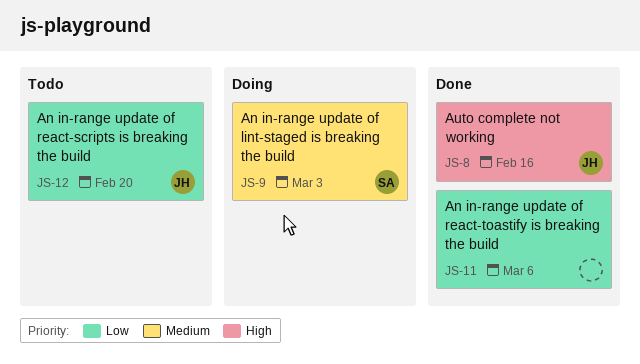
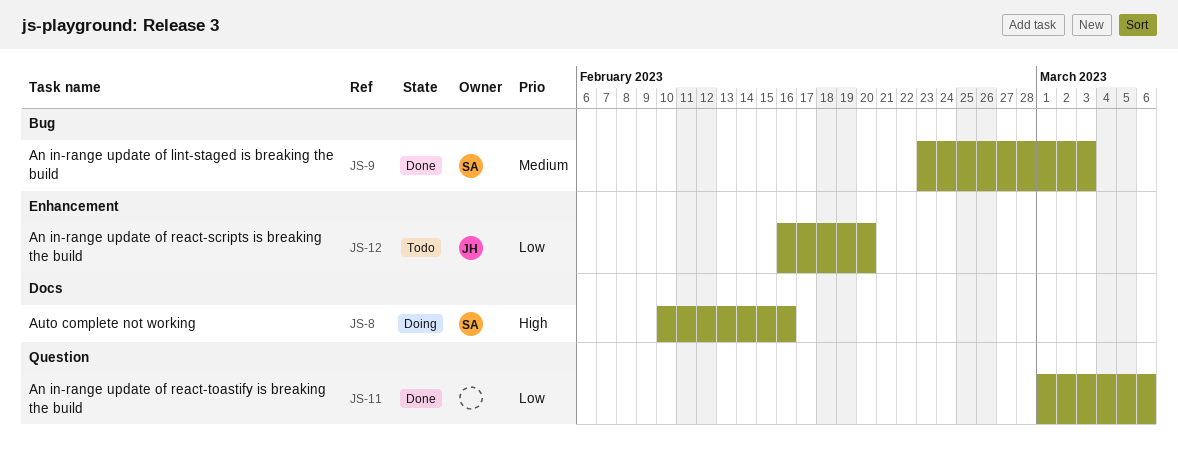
JS-8, status: Done -> Doing
JS-8, owner: JH -> SA
JS-9, status: Doing -> Done

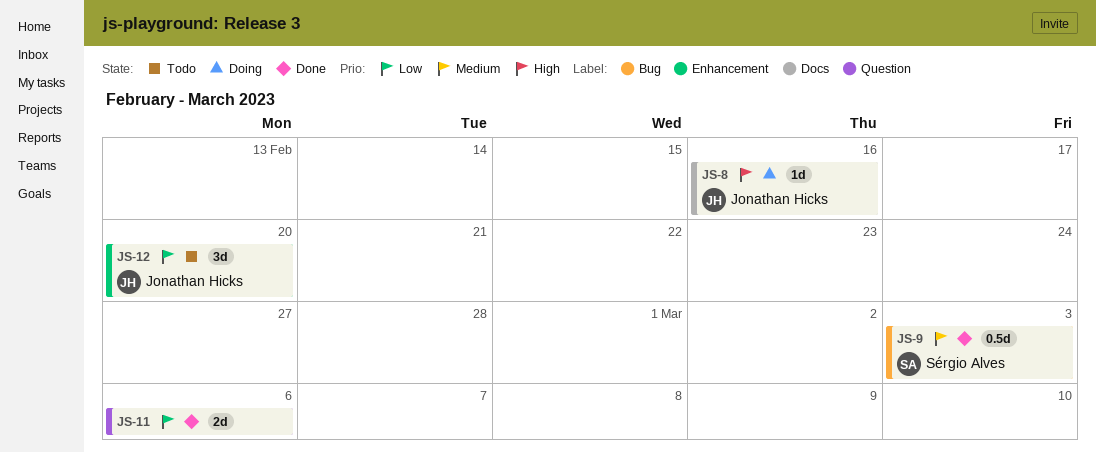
JS-8, owner: Sérgio Alves -> Jonathan Hicks

